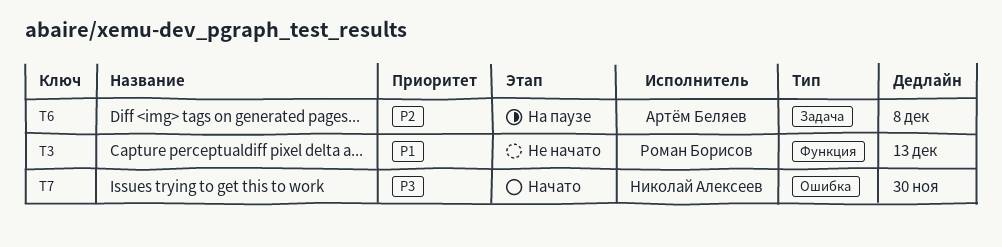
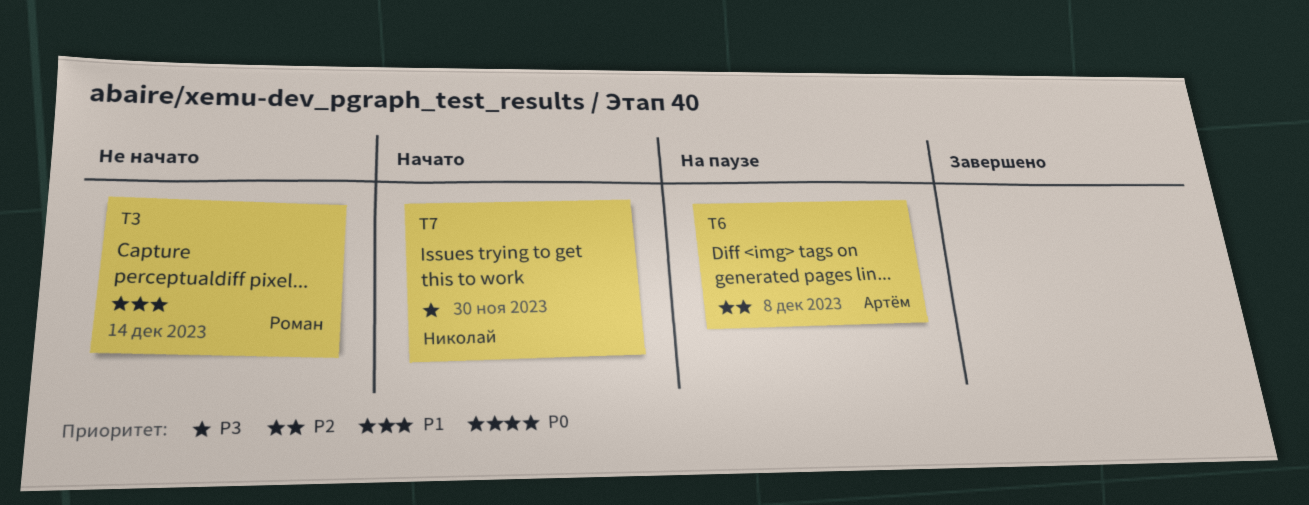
T3, due: Dec 13 -> Dec 14

